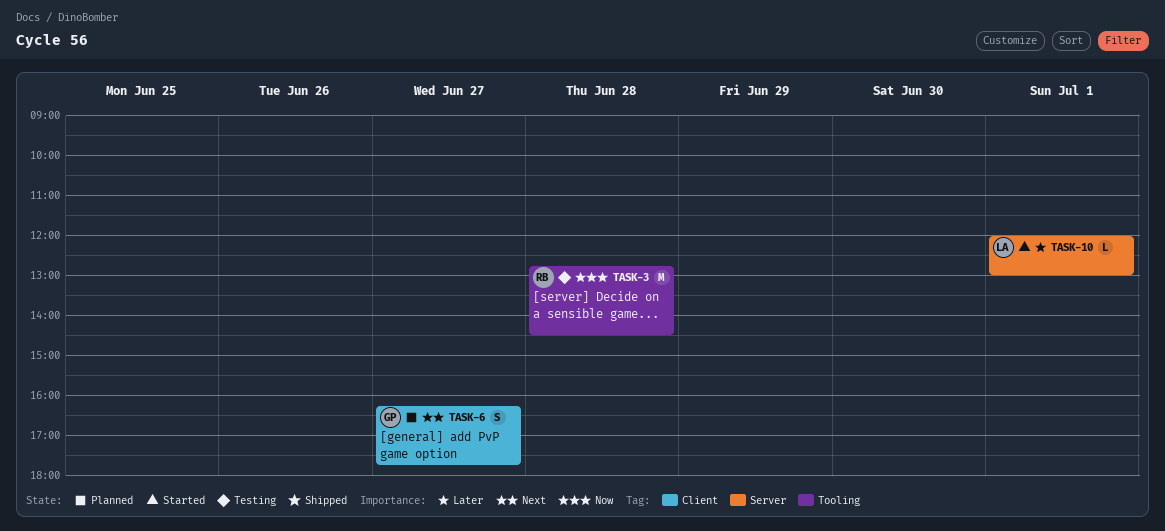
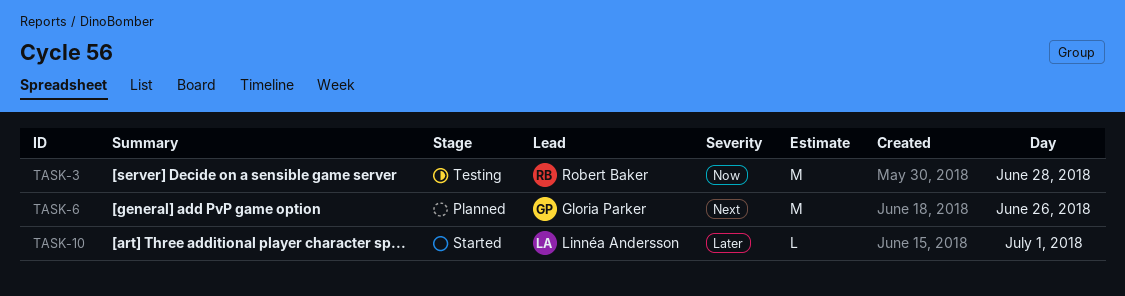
TASK-6, estimate: S -> M
TASK-6, day: Jun 27 -> Jun 26

